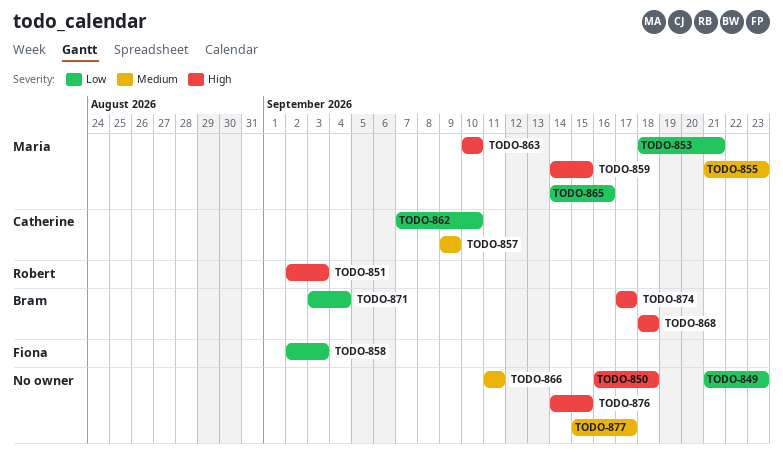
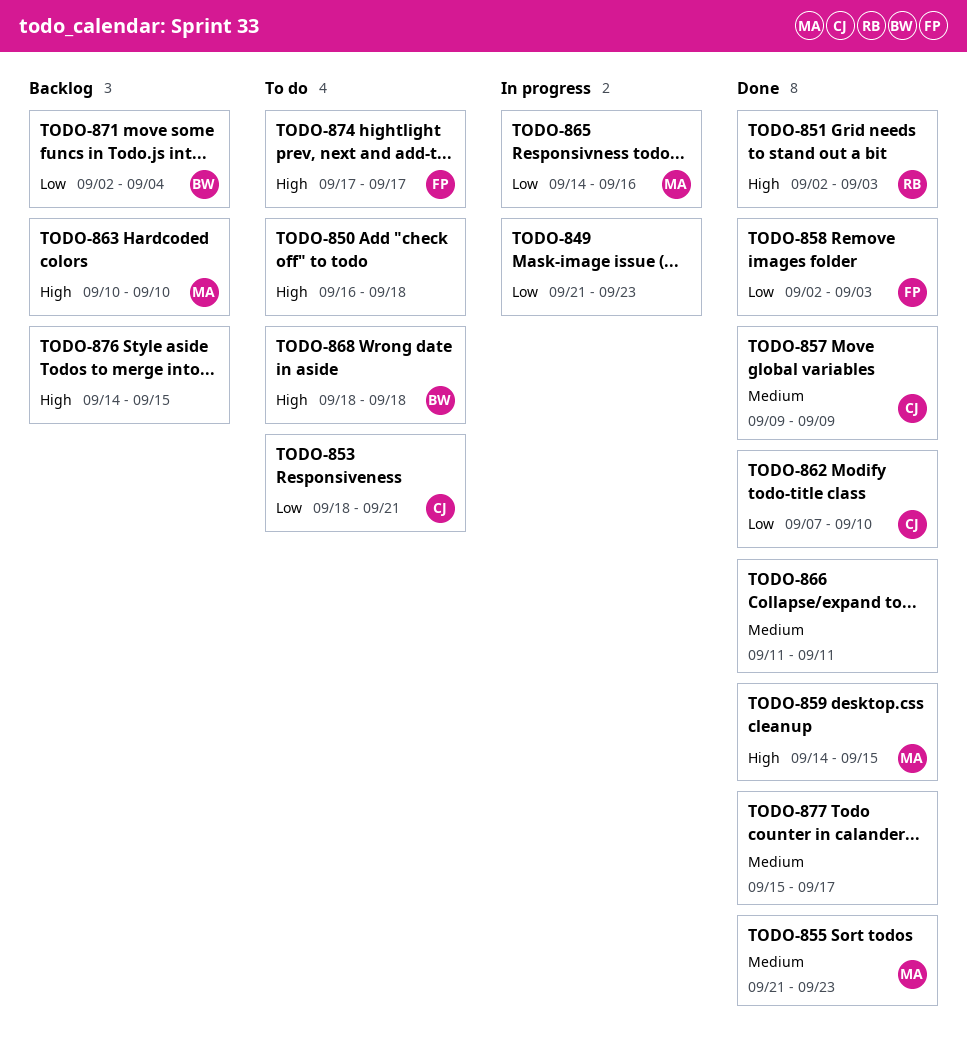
TODO-853, owner: Maria -> Catherine
TODO-871, start: Sep 3 -> Sep 2
TODO-874, owner: Bram -> Fiona

